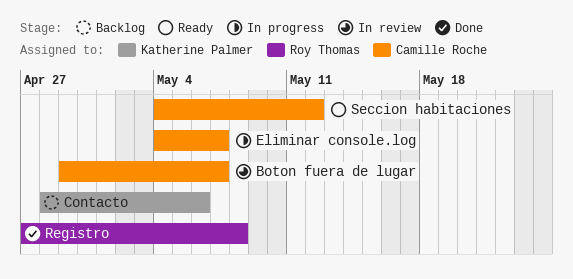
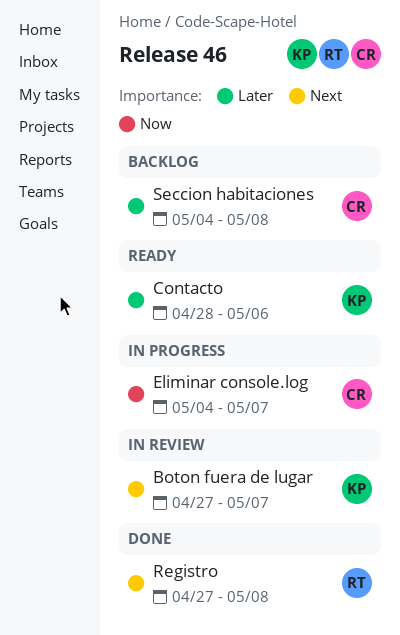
Boton fuera de lugar, owner: Camille Roche -> Katherine Palmer
Boton fuera de lugar, start: Apr 29 -> Apr 27
Contacto, status: Backlog -> Ready
Seccion habitaciones, status: Ready -> Backlog
Seccion habitaciones, due: May 12 -> May 8

